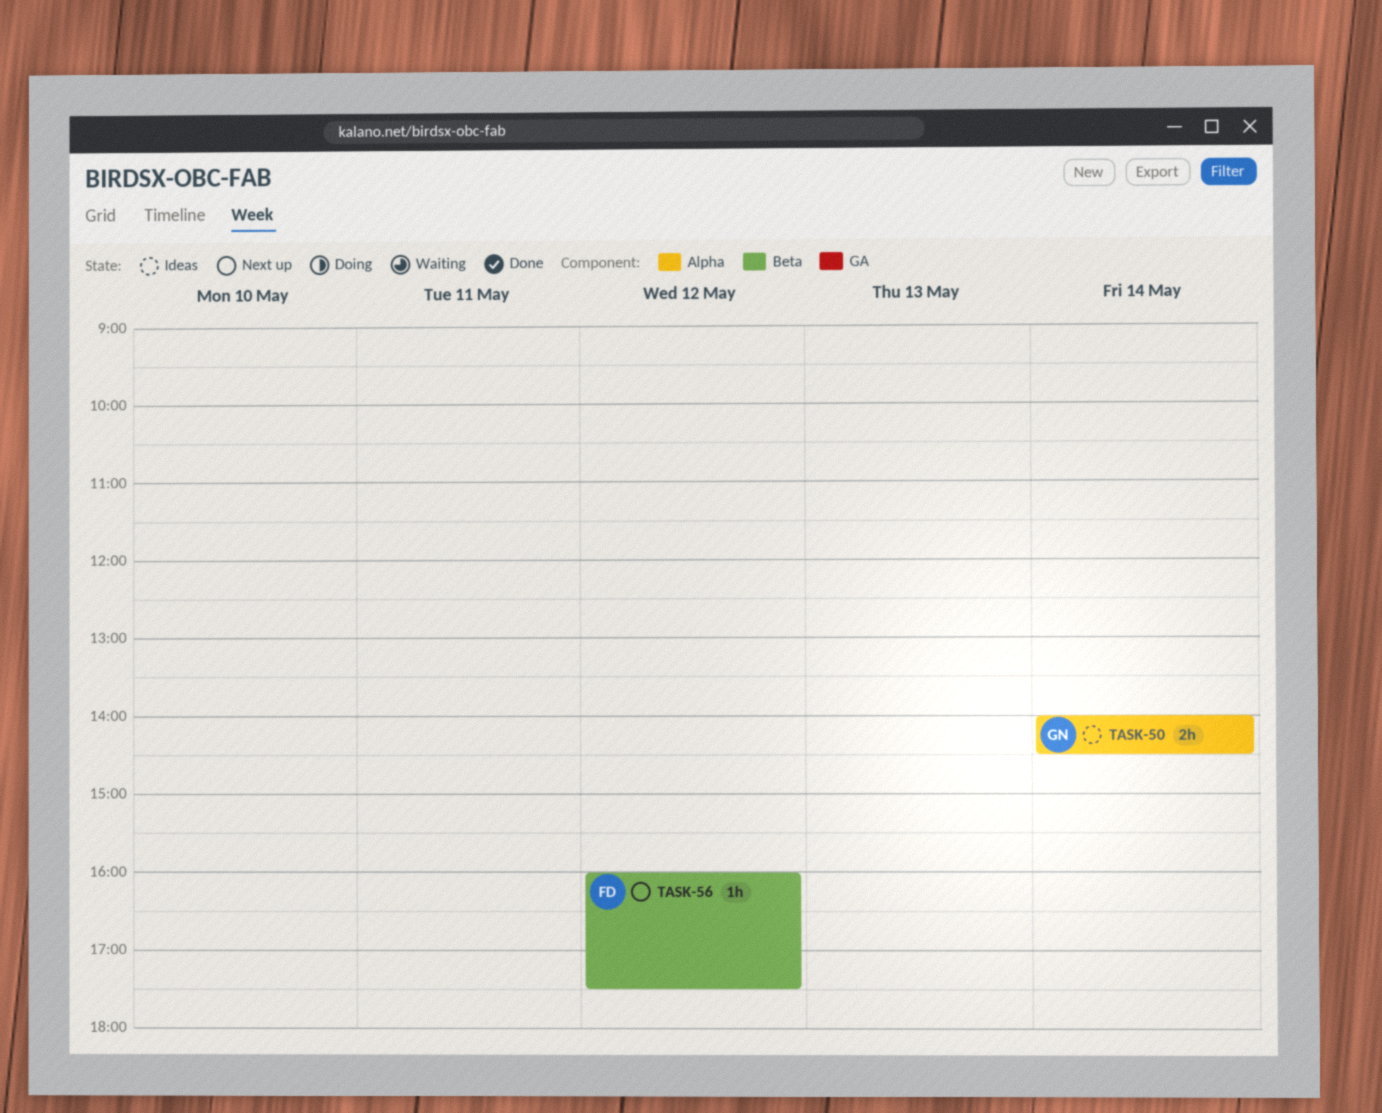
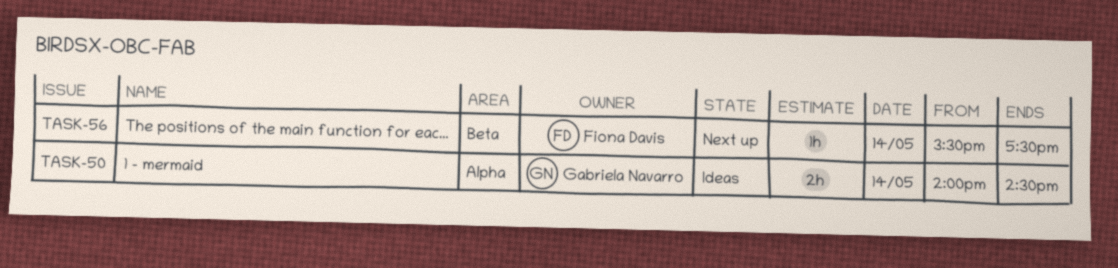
TASK-56, day: May 12 -> May 14
TASK-56, begins: 16:00 -> 15:30

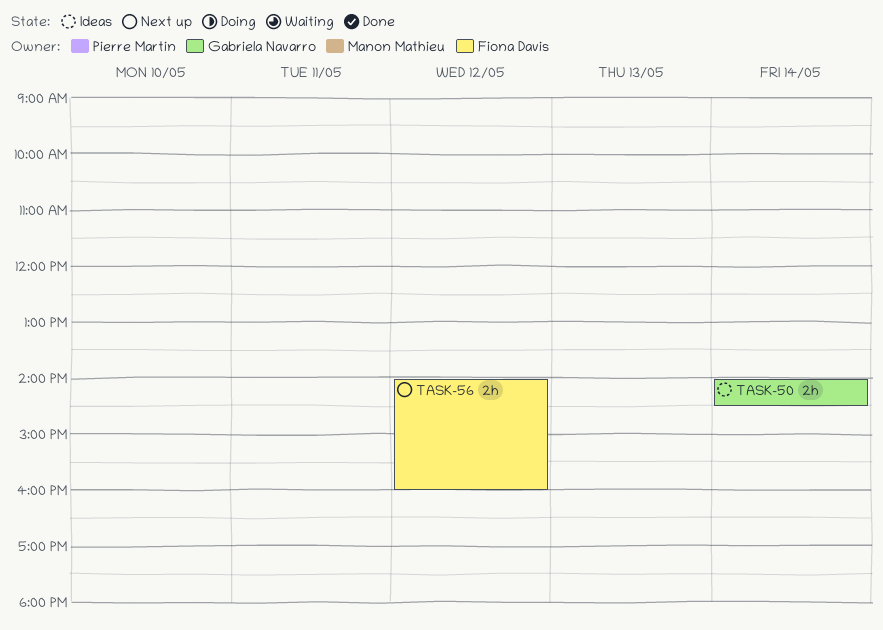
TASK-56, estimate: 1h -> 2h
TASK-56, day: May 14 -> May 12
TASK-56, begins: 15:30 -> 14:00
TASK-56, ends: 17:30 -> 16:00

